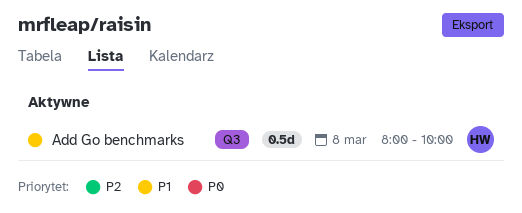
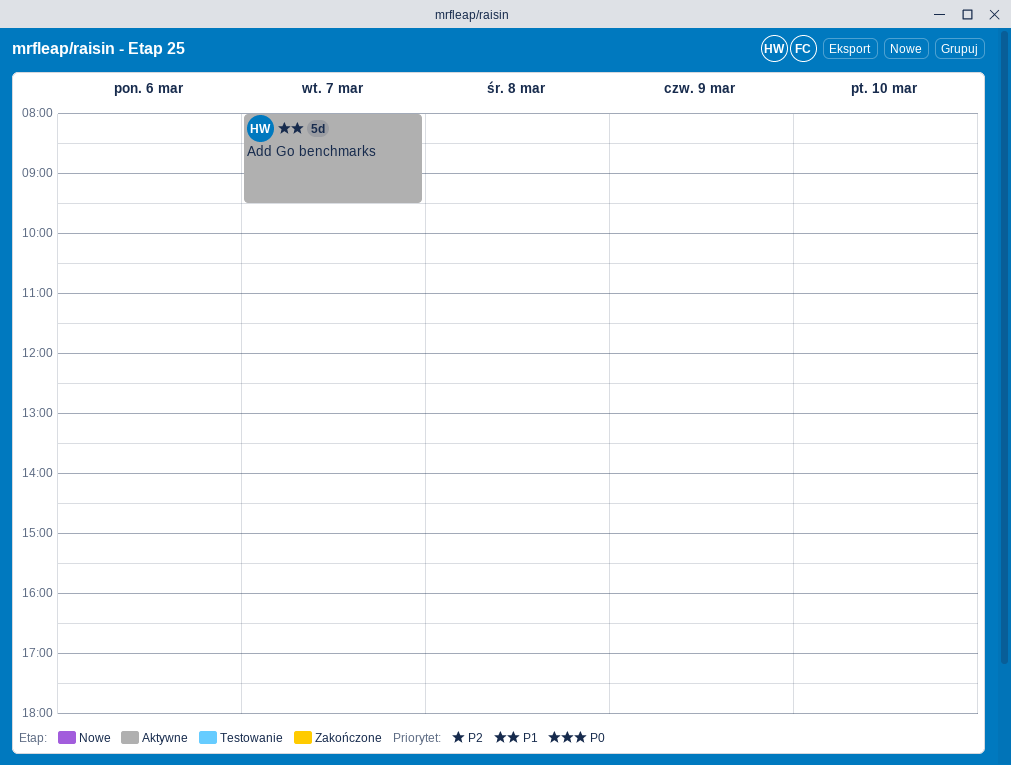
Add Go benchmarks, estimate: 0.5d -> 5d
Add Go benchmarks, day: Mar 8 -> Mar 7
Add Go benchmarks, ends: 10:00 -> 09:30

